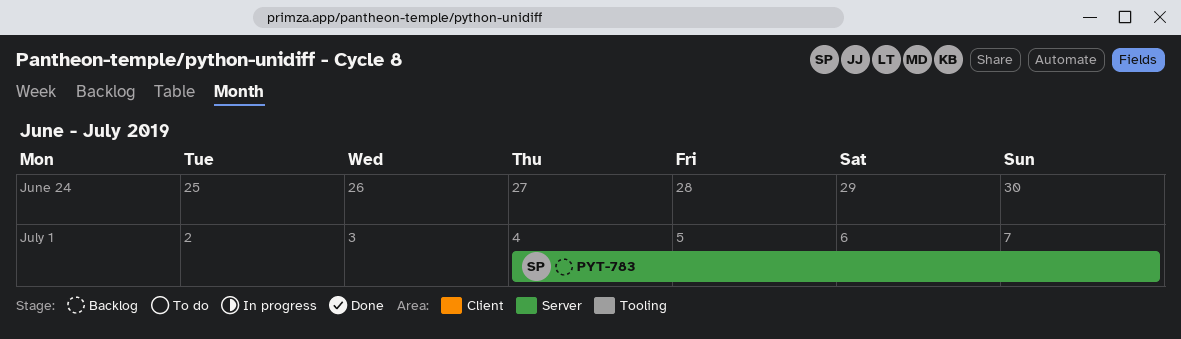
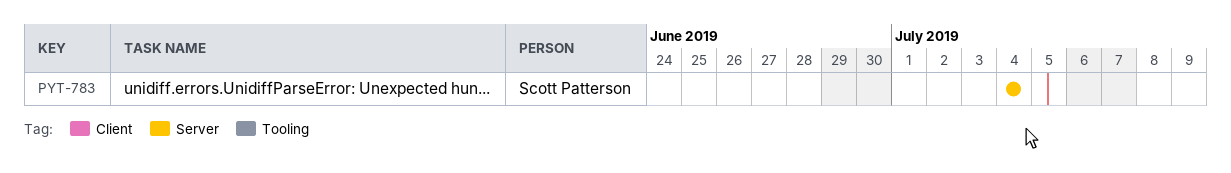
PYT-783, due: Jul 7 -> Jul 4

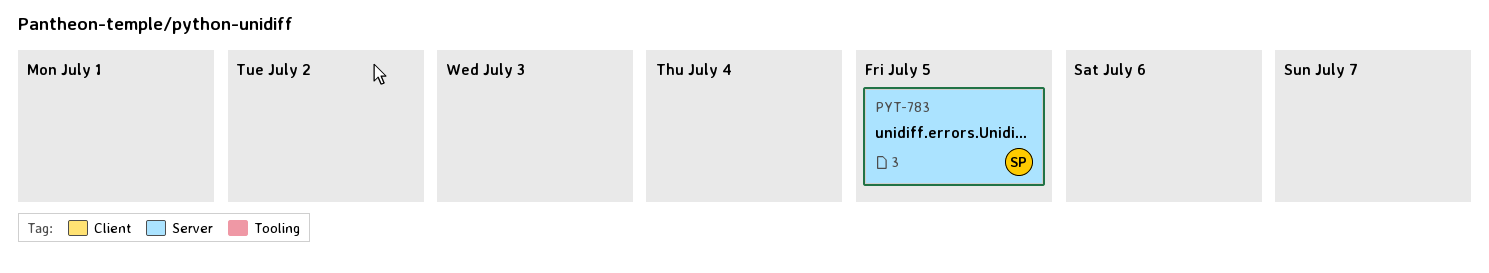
PYT-783, due: Jul 4 -> Jul 5

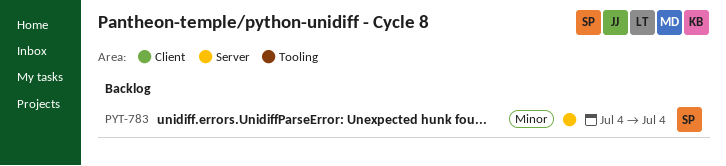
PYT-783, due: Jul 5 -> Jul 4

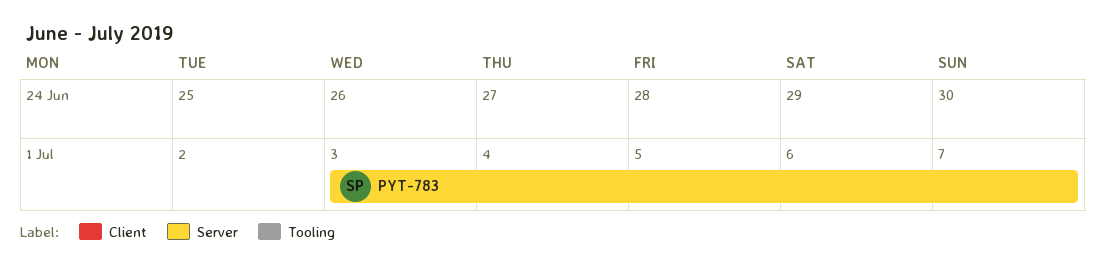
PYT-783, start: Jul 4 -> Jul 3
PYT-783, due: Jul 4 -> Jul 7

